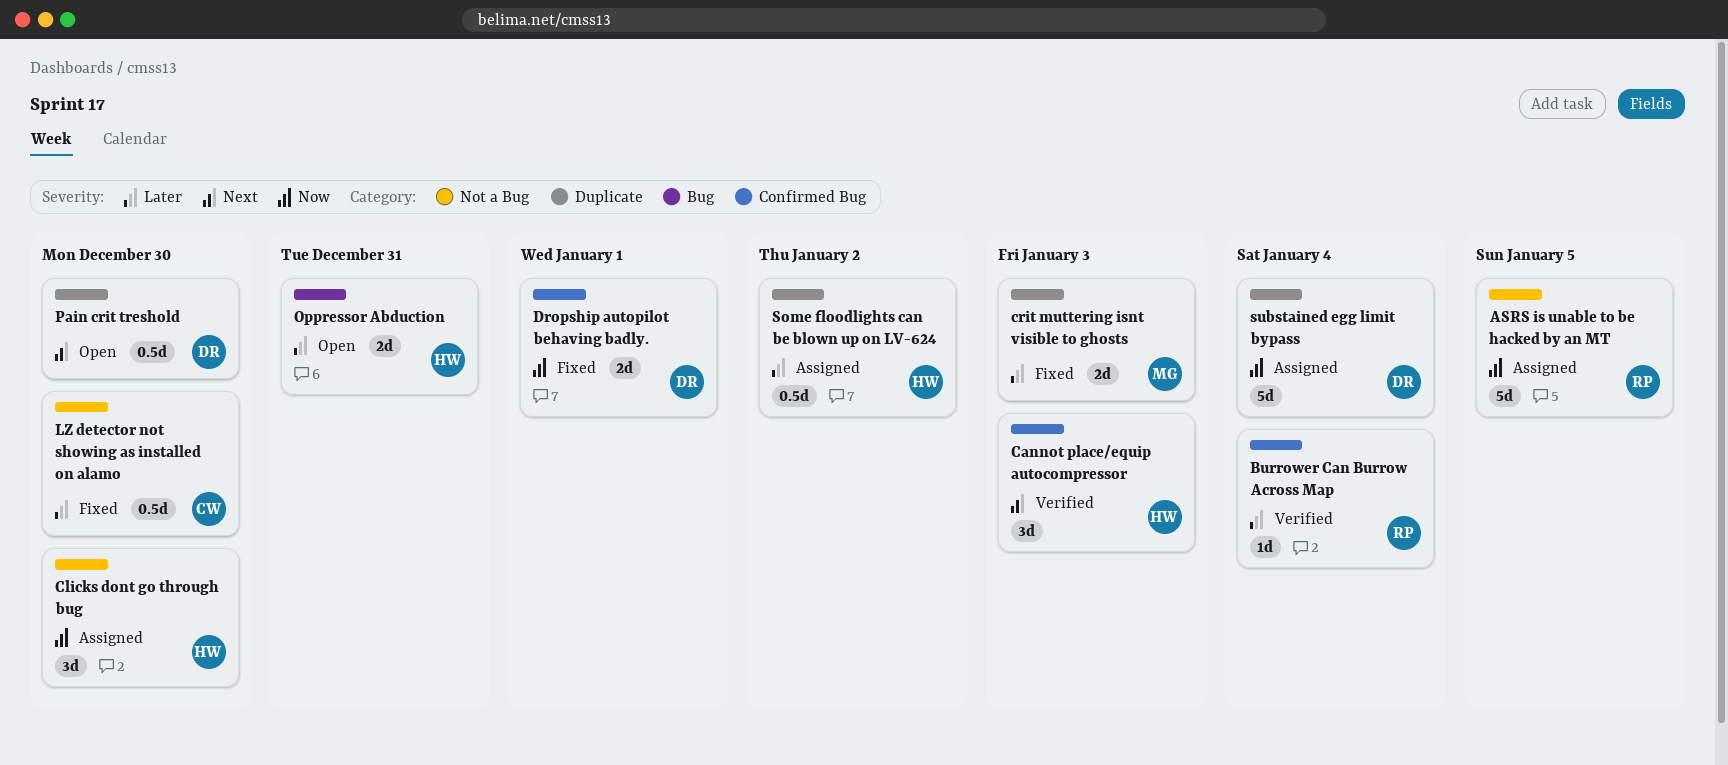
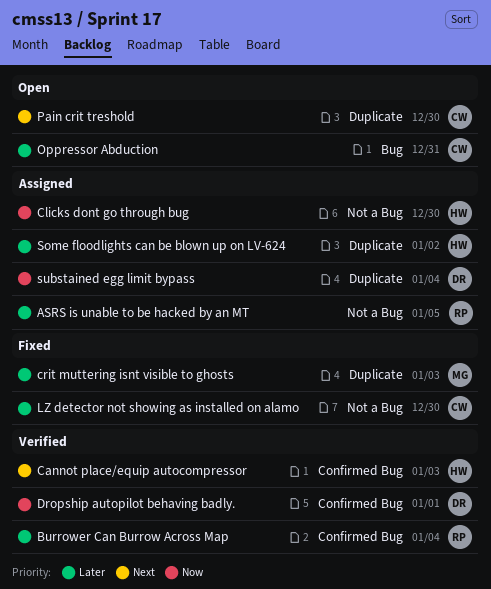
ASRS is unable to be hacked by an MT, priority: Now -> Later
Dropship autopilot behaving badly., status: Fixed -> Verified
Oppressor Abduction, owner: HW -> CW
Pain crit treshold, owner: DR -> CW

